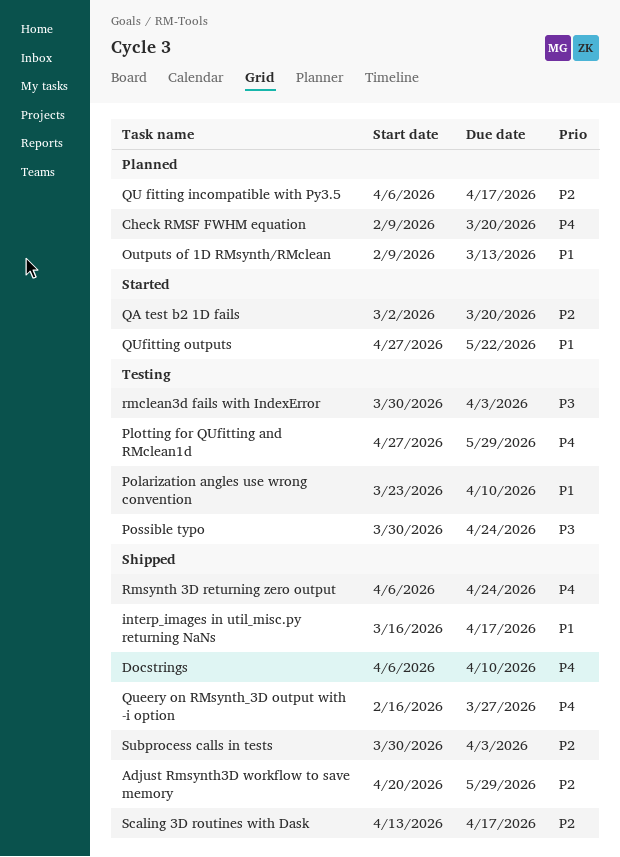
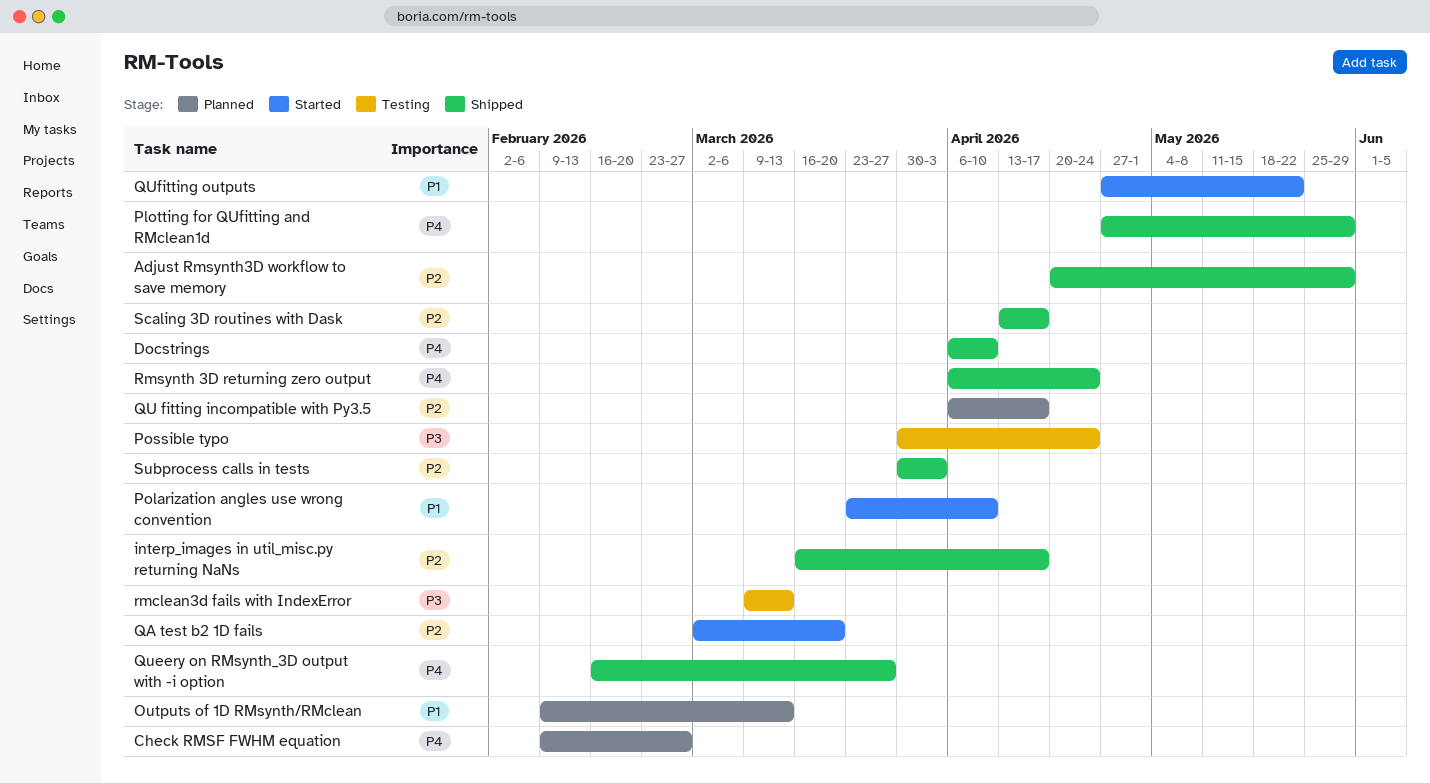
Check RMSF FWHM equation, due: Mar 20 -> Feb 27
interp_images in util_misc.py returning NaNs, priority: P1 -> P2
Plotting for QUfitting and RMclean1d, status: Testing -> Shipped
Polarization angles use wrong convention, status: Testing -> Started
rmclean3d fails with IndexError, start: Mar 30 -> Mar 9
rmclean3d fails with IndexError, due: Apr 3 -> Mar 13

